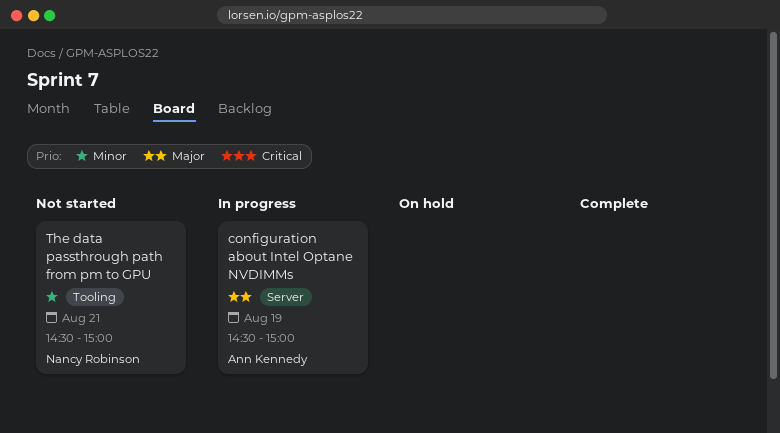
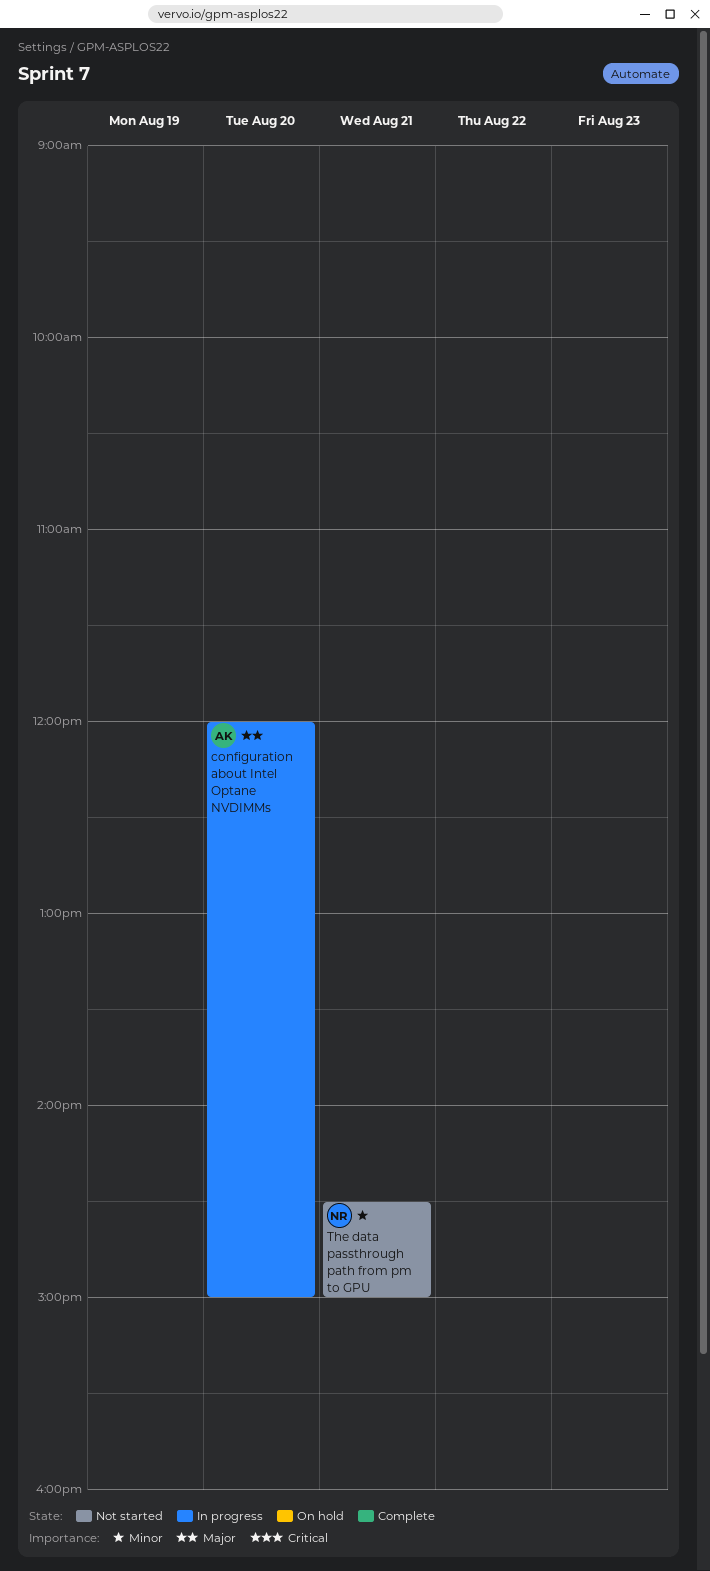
configuration about Intel Optane NVDIMMs, day: Aug 19 -> Aug 20
configuration about Intel Optane NVDIMMs, begins: 14:30 -> 12:00

